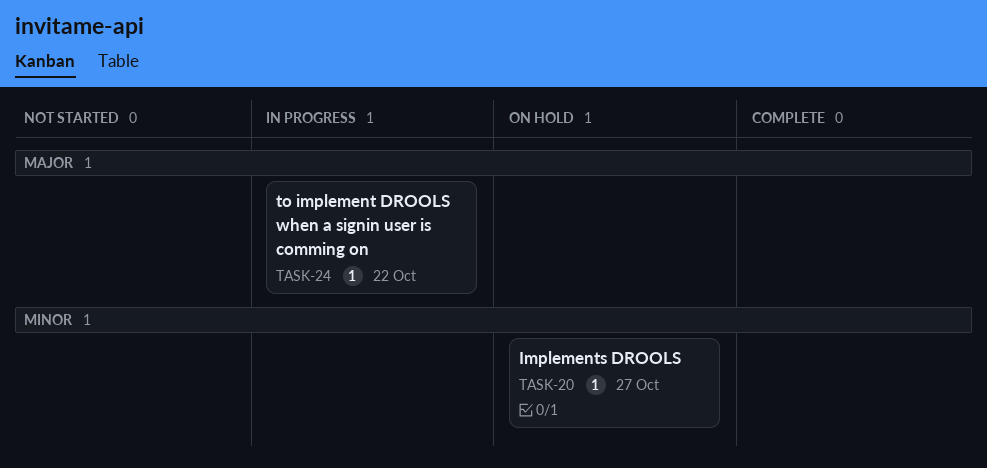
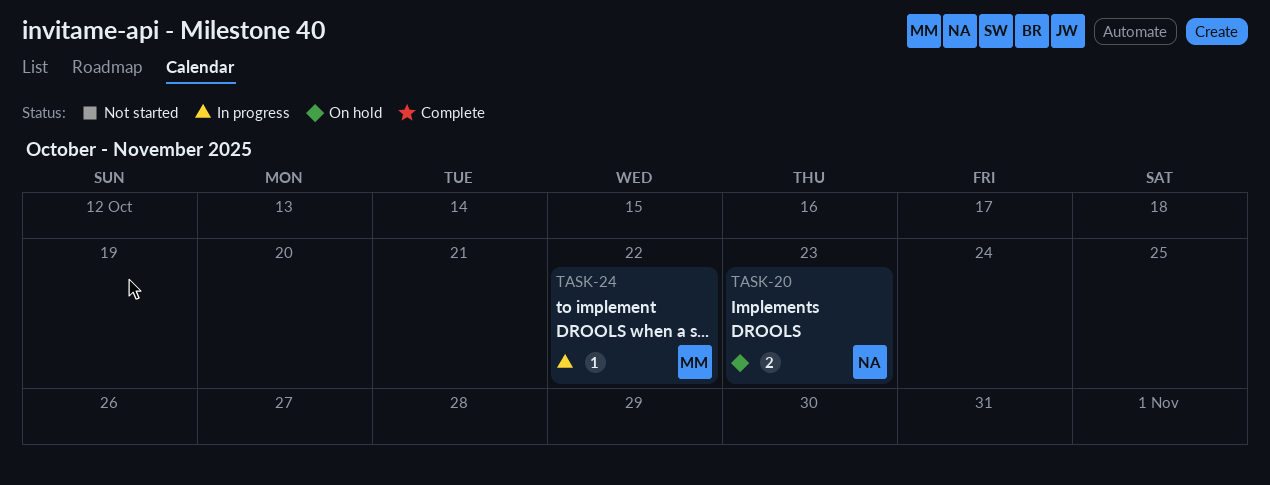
TASK-20, estimate: 1 -> 2
TASK-20, due: Oct 27 -> Oct 23

